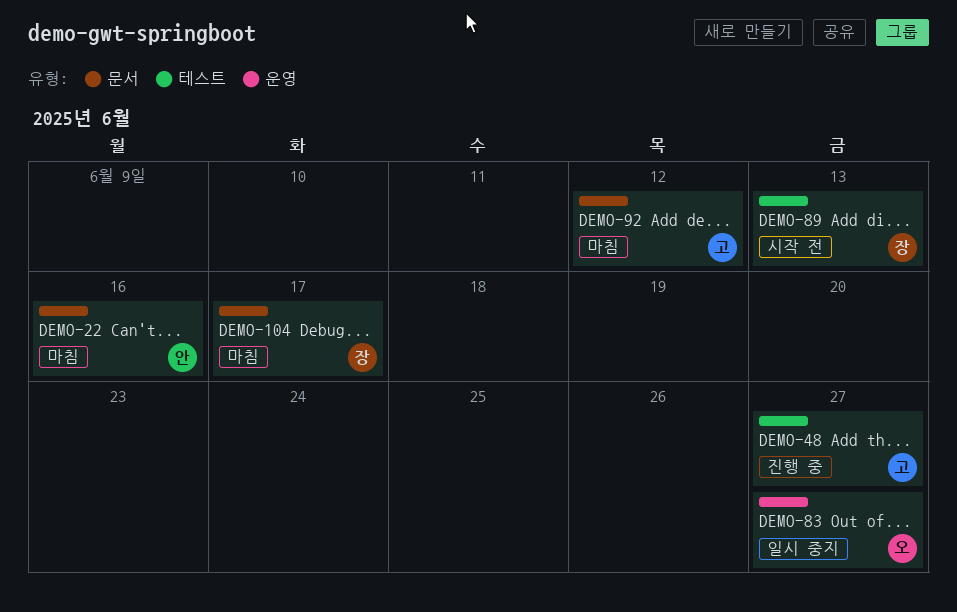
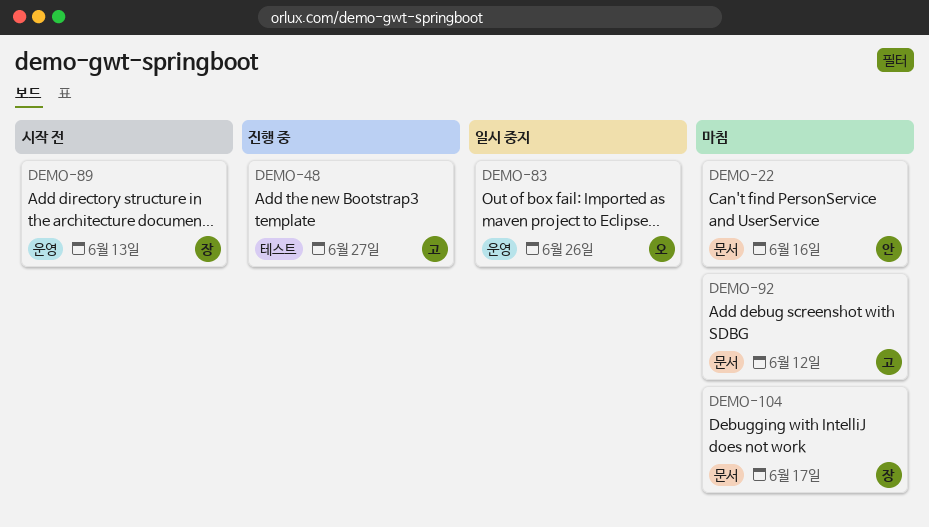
DEMO-83, due: Jun 27 -> Jun 26
DEMO-89, label: 테스트 -> 운영

